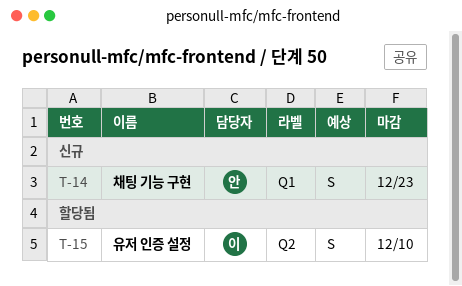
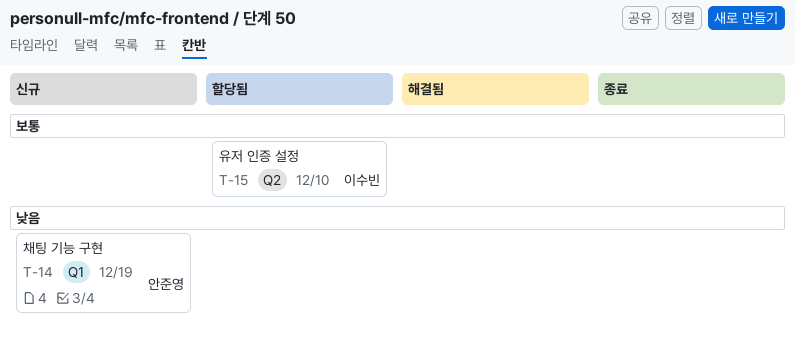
T-14, due: Dec 23 -> Dec 19

